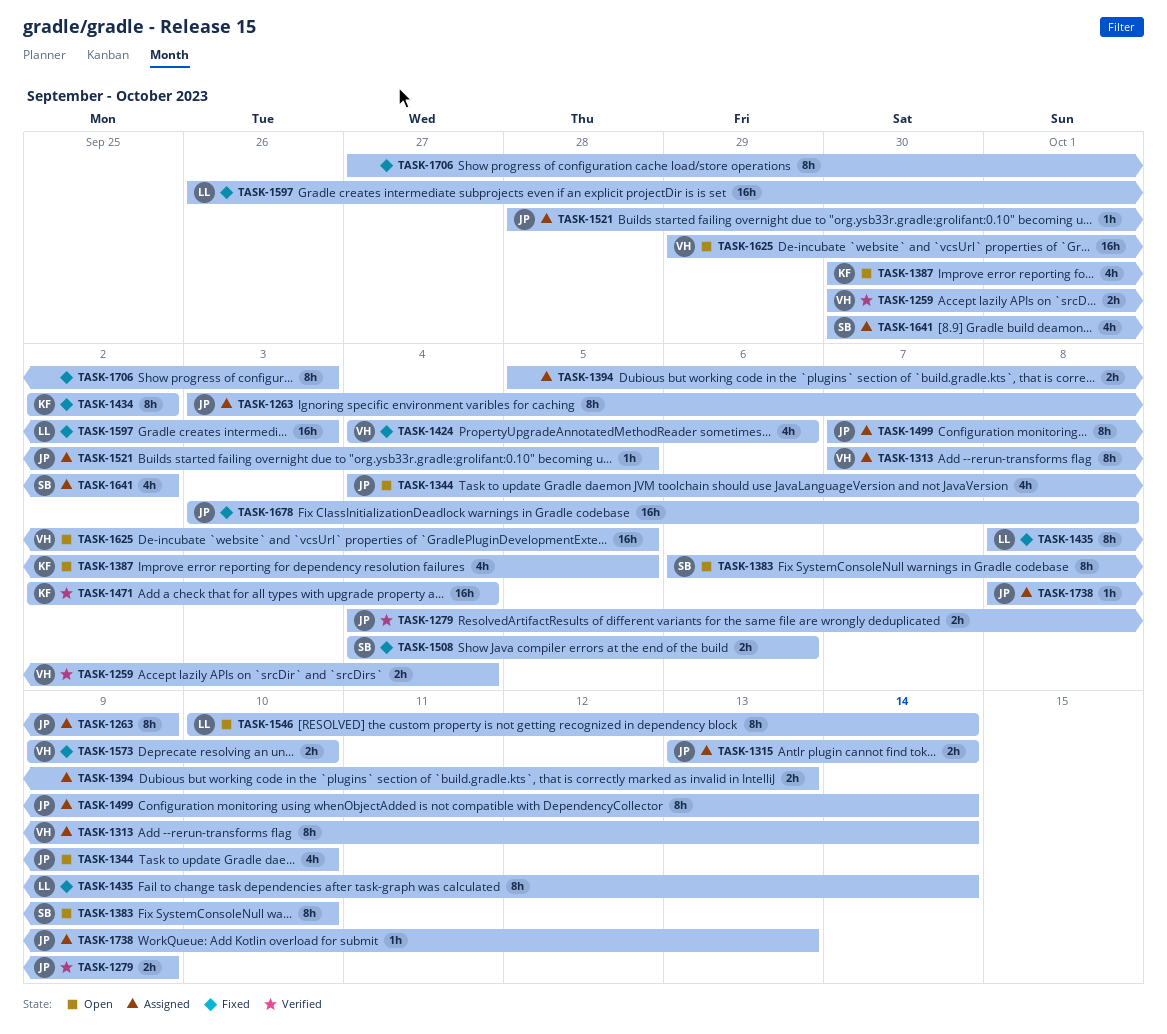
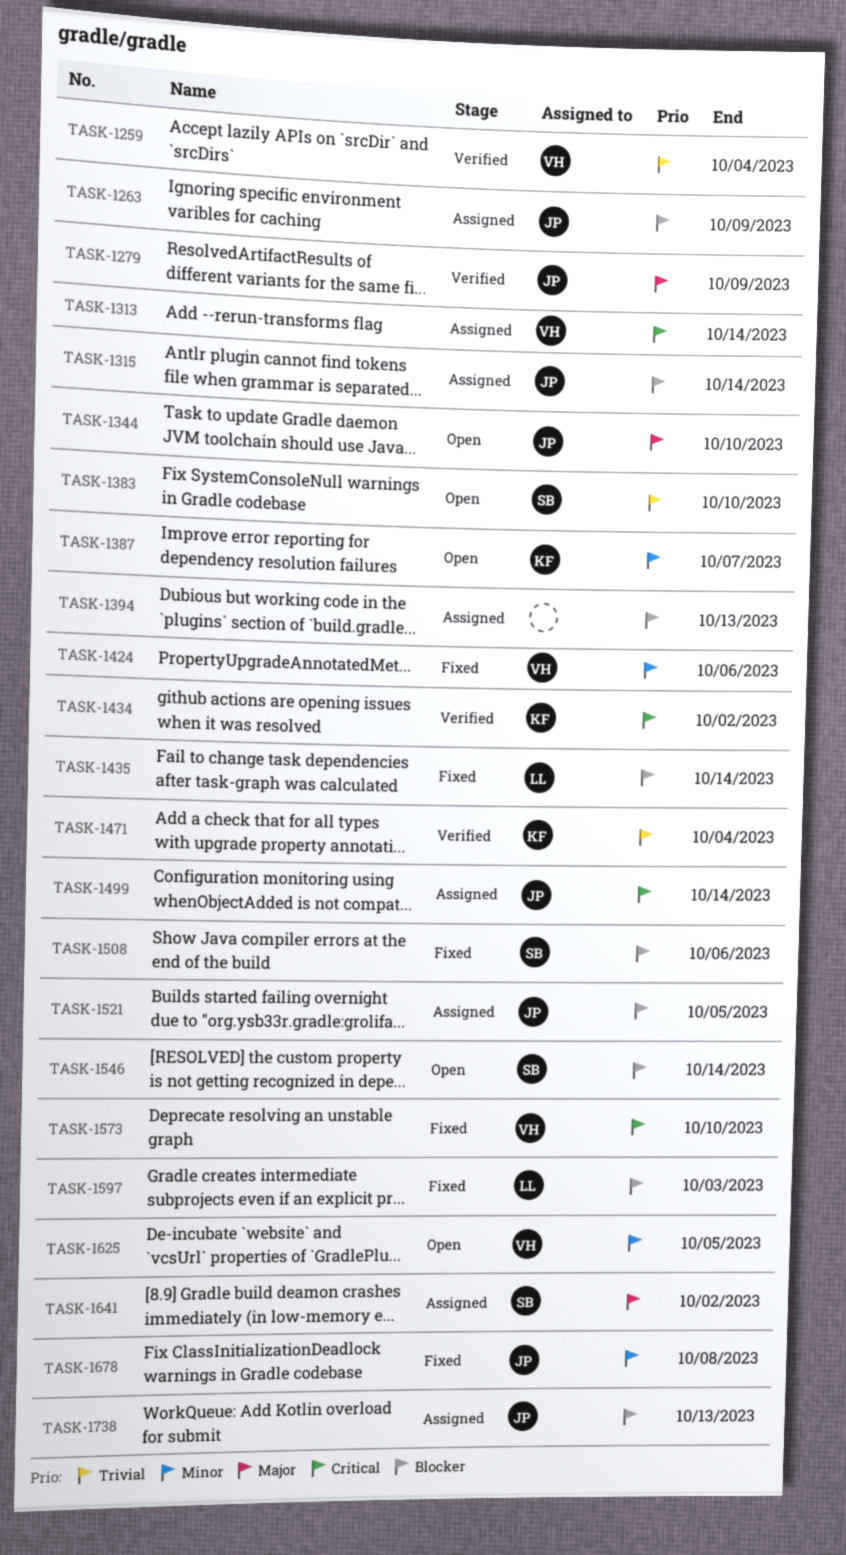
TASK-1387, due: Oct 5 -> Oct 7
TASK-1434, status: Fixed -> Verified
TASK-1546, owner: LL -> SB
TASK-1706: present -> none

